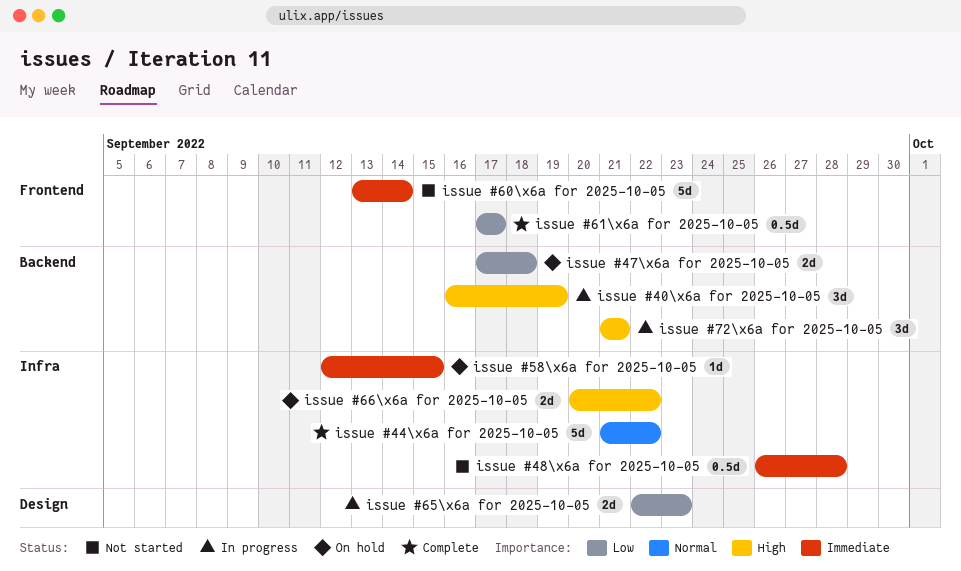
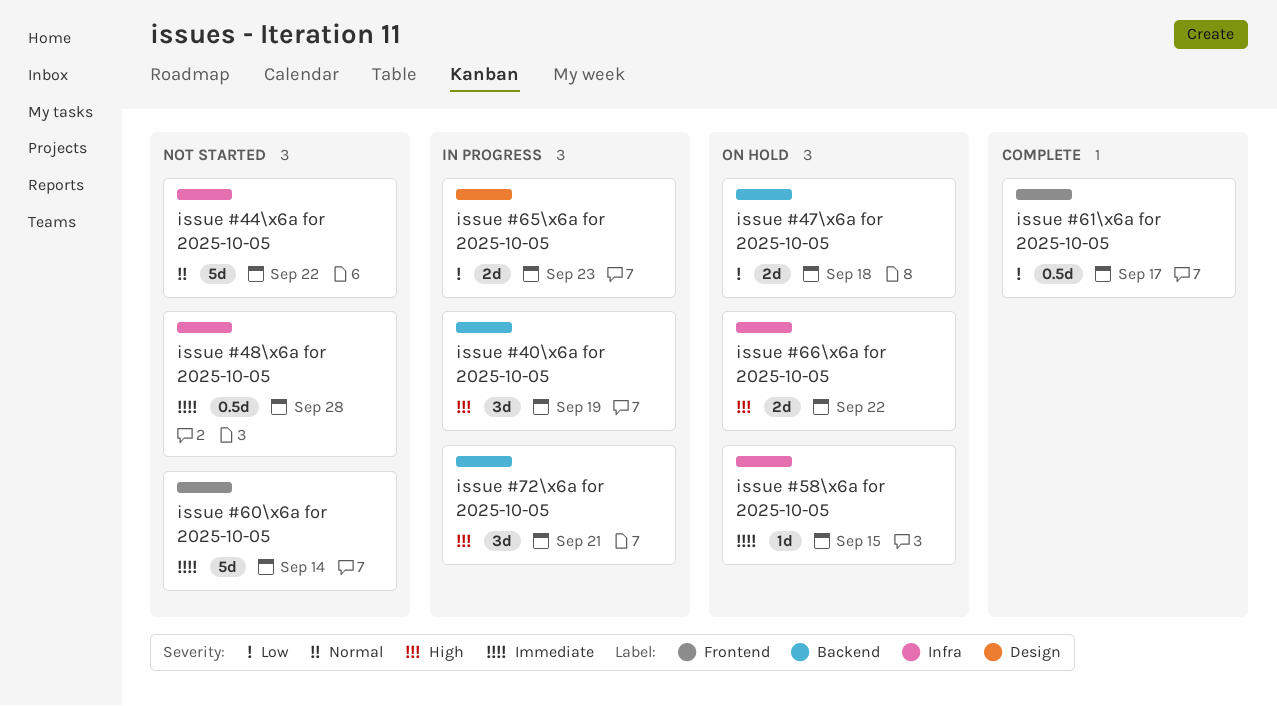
issue #44\x6a for 2025-10-05, status: Complete -> Not started

